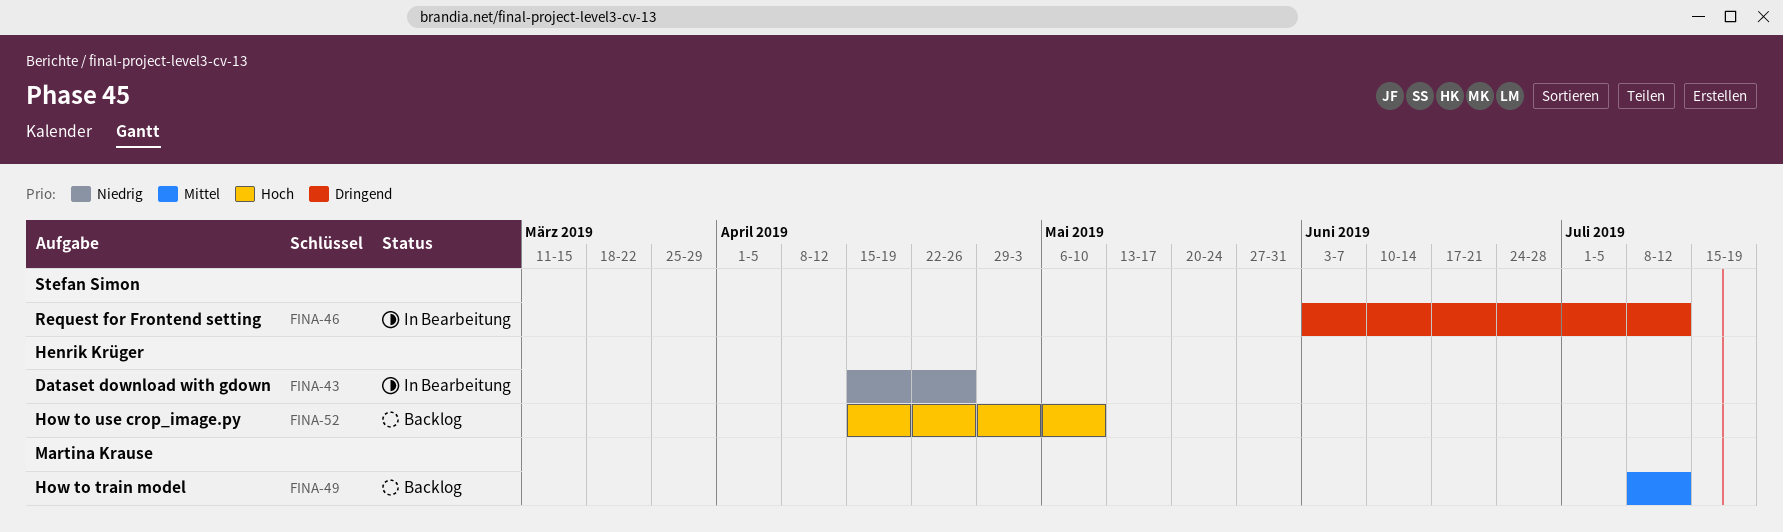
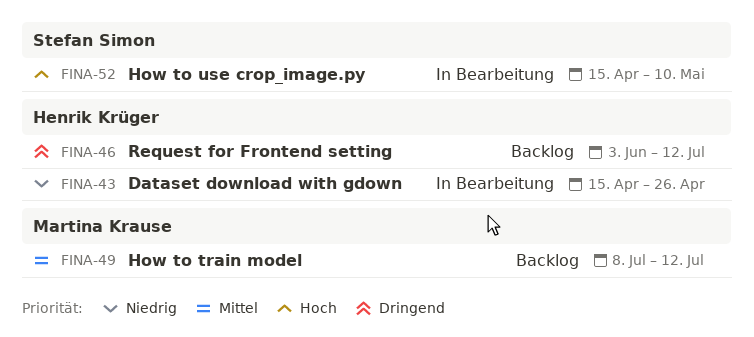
FINA-46, status: In Bearbeitung -> Backlog
FINA-46, owner: Stefan Simon -> Henrik Krüger
FINA-52, status: Backlog -> In Bearbeitung
FINA-52, owner: Henrik Krüger -> Stefan Simon

